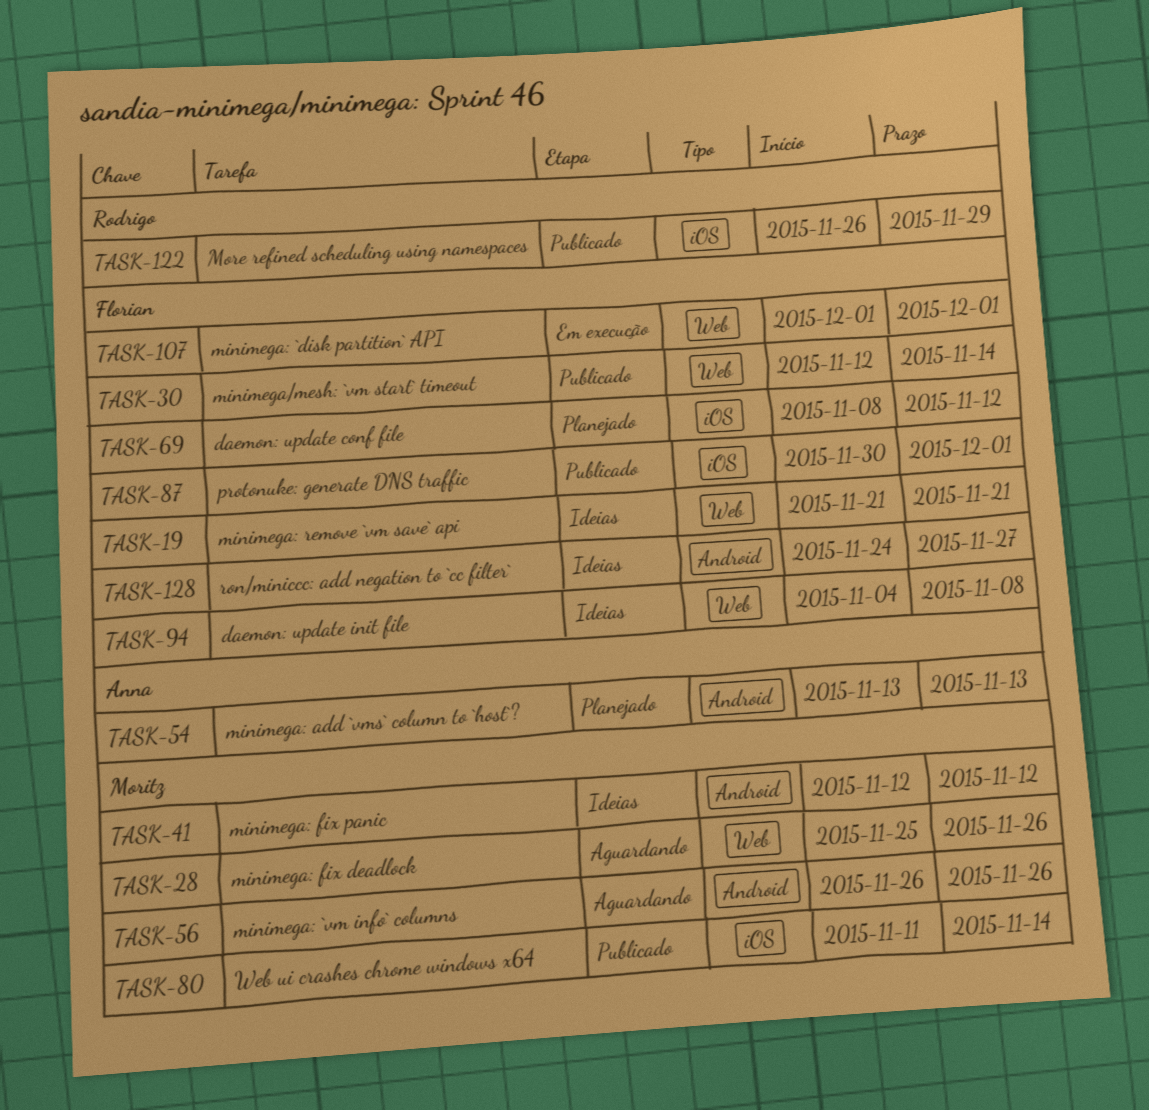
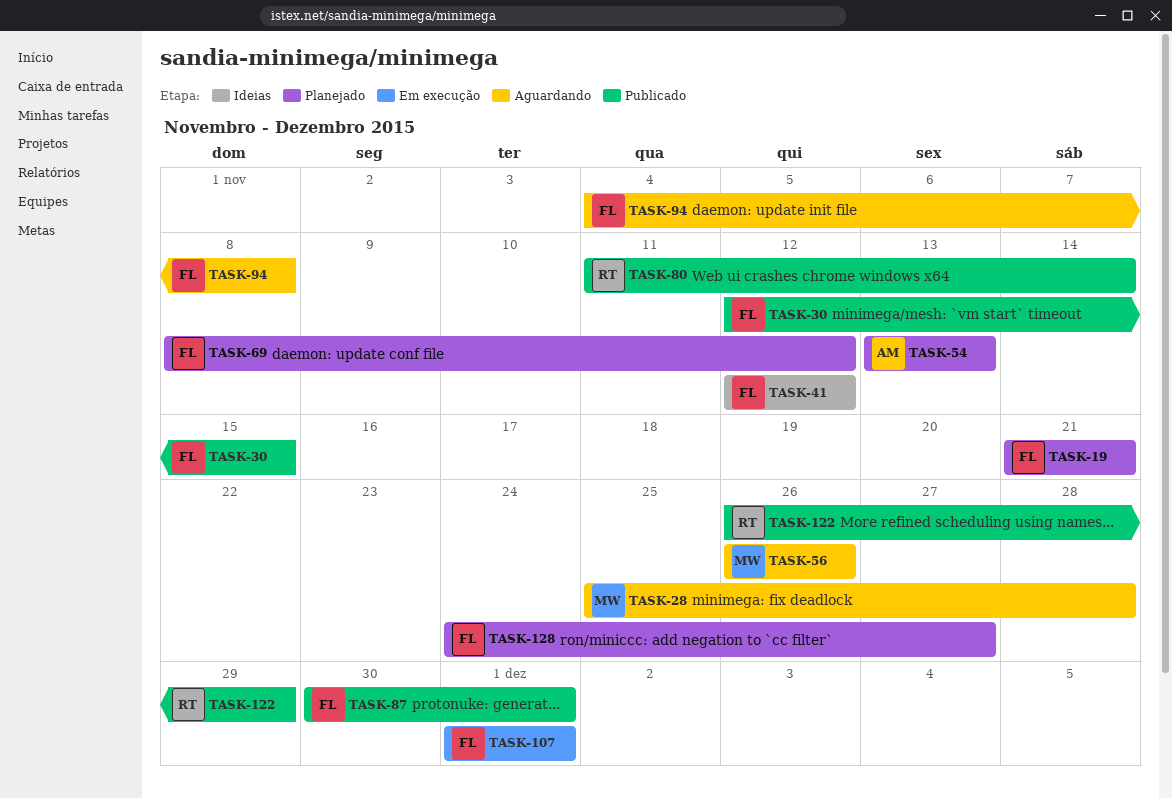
TASK-19, status: Ideias -> Planejado
TASK-28, due: Nov 26 -> Nov 28
TASK-30, due: Nov 14 -> Nov 15
TASK-41, owner: Moritz -> Florian
TASK-80, owner: Moritz -> Rodrigo
TASK-94, status: Ideias -> Aguardando
TASK-128, status: Ideias -> Planejado

